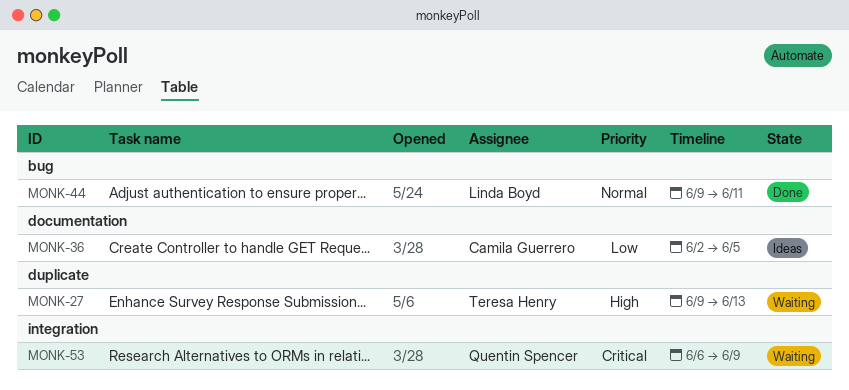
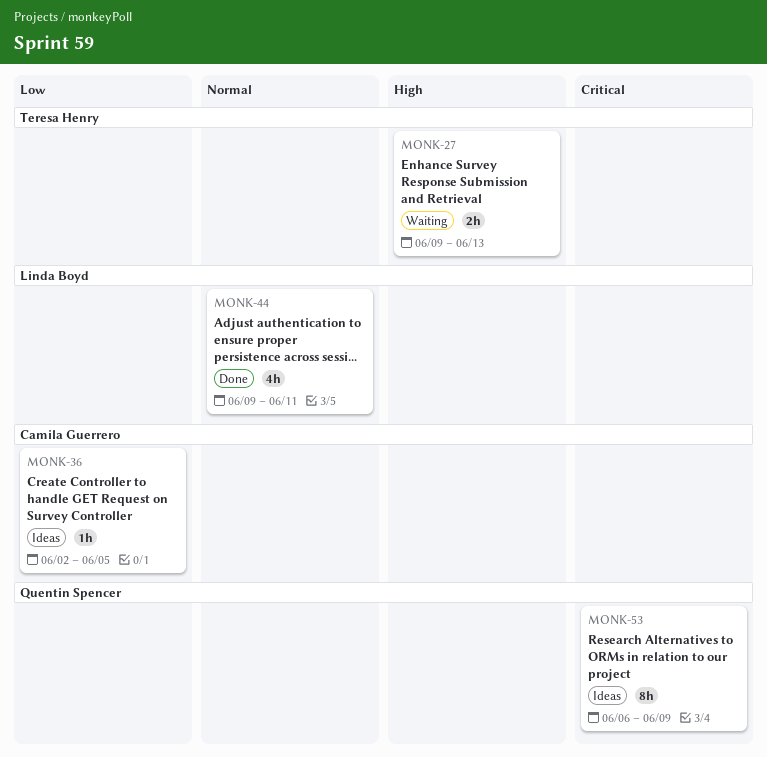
MONK-53, status: Waiting -> Ideas

